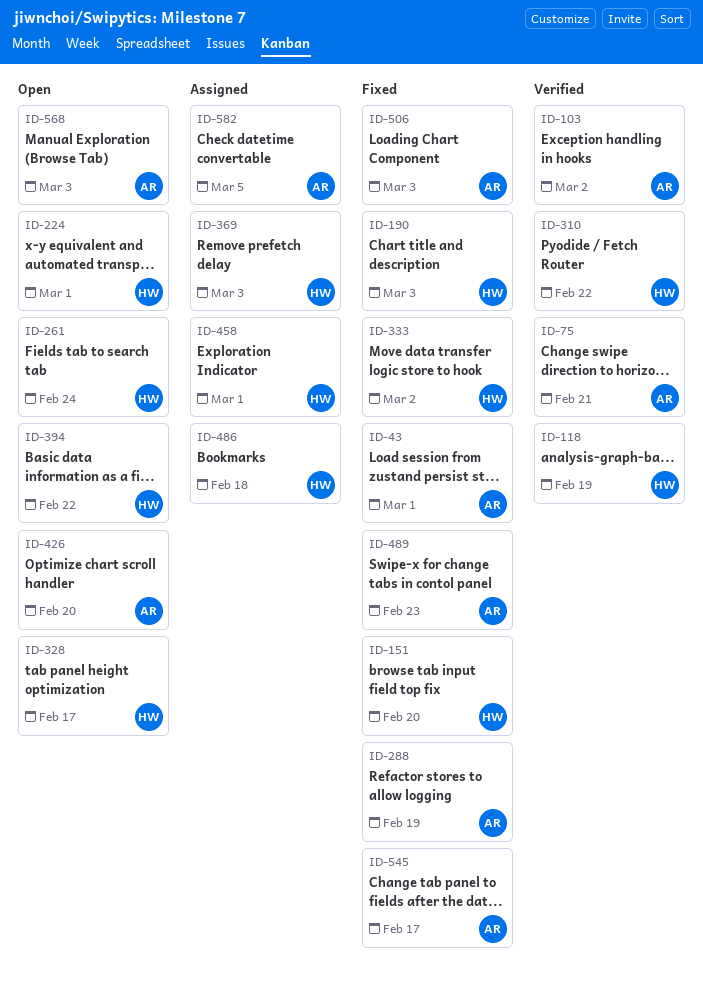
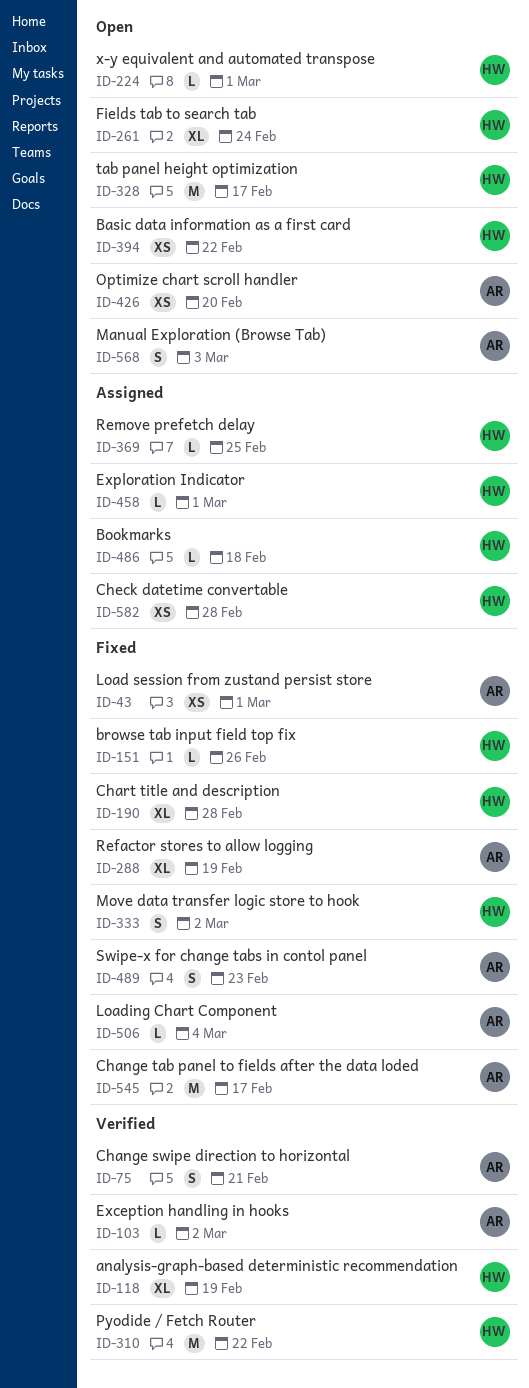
ID-151, due: Feb 20 -> Feb 26
ID-190, due: Mar 3 -> Feb 28
ID-369, due: Mar 3 -> Feb 25
ID-506, due: Mar 3 -> Mar 4
ID-582, owner: AR -> HW
ID-582, due: Mar 5 -> Feb 28

